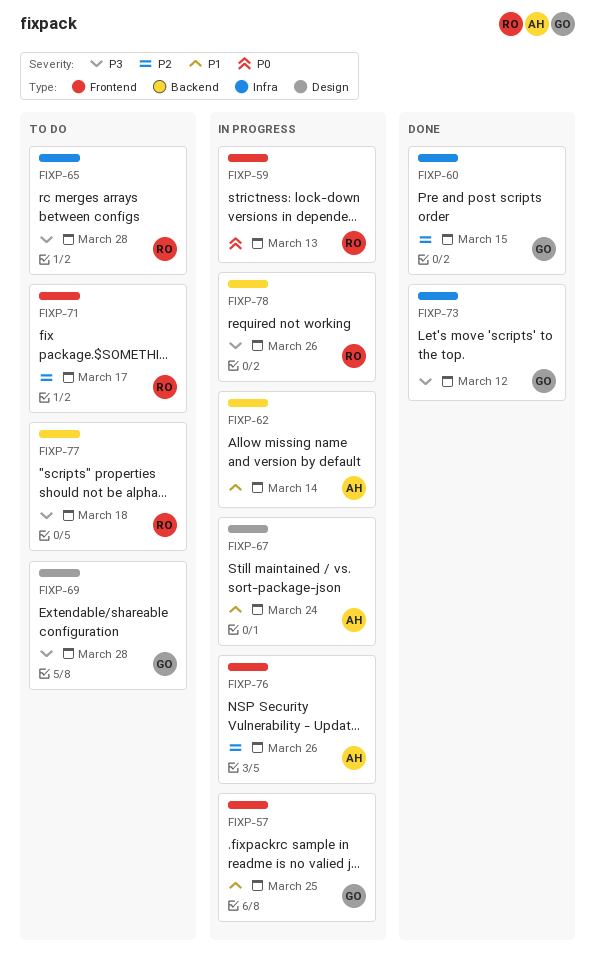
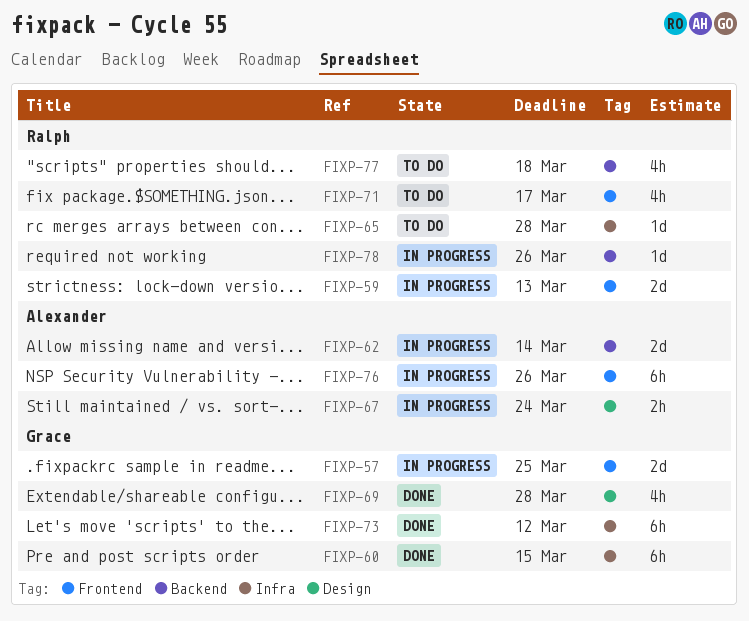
FIXP-69, status: To do -> Done

